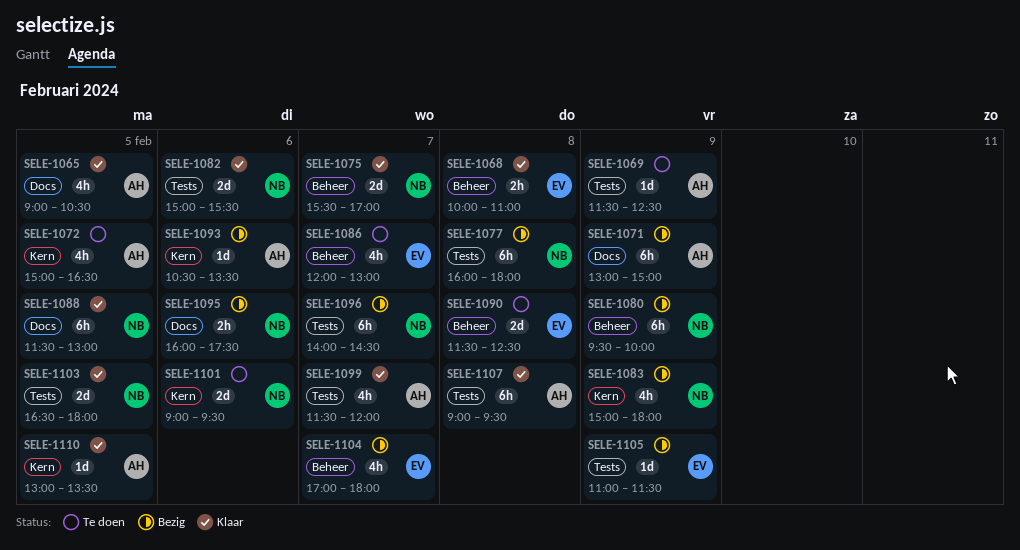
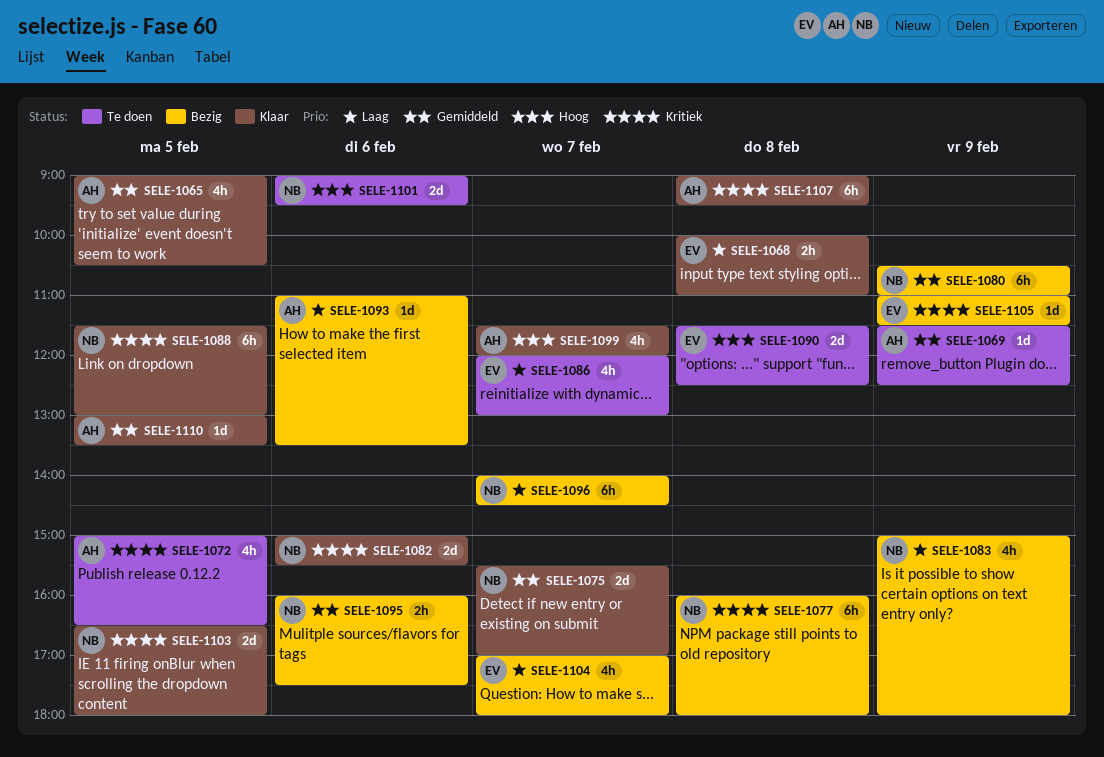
SELE-1071: present -> none
SELE-1080, begins: 09:30 -> 10:30
SELE-1080, ends: 10:00 -> 11:00
SELE-1093, begins: 10:30 -> 11:00

